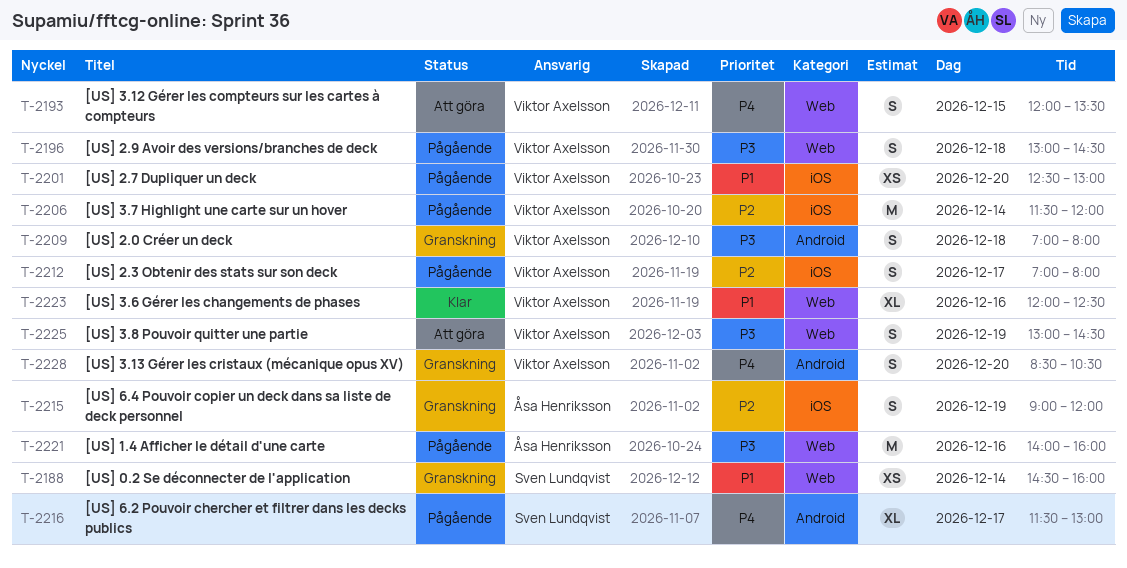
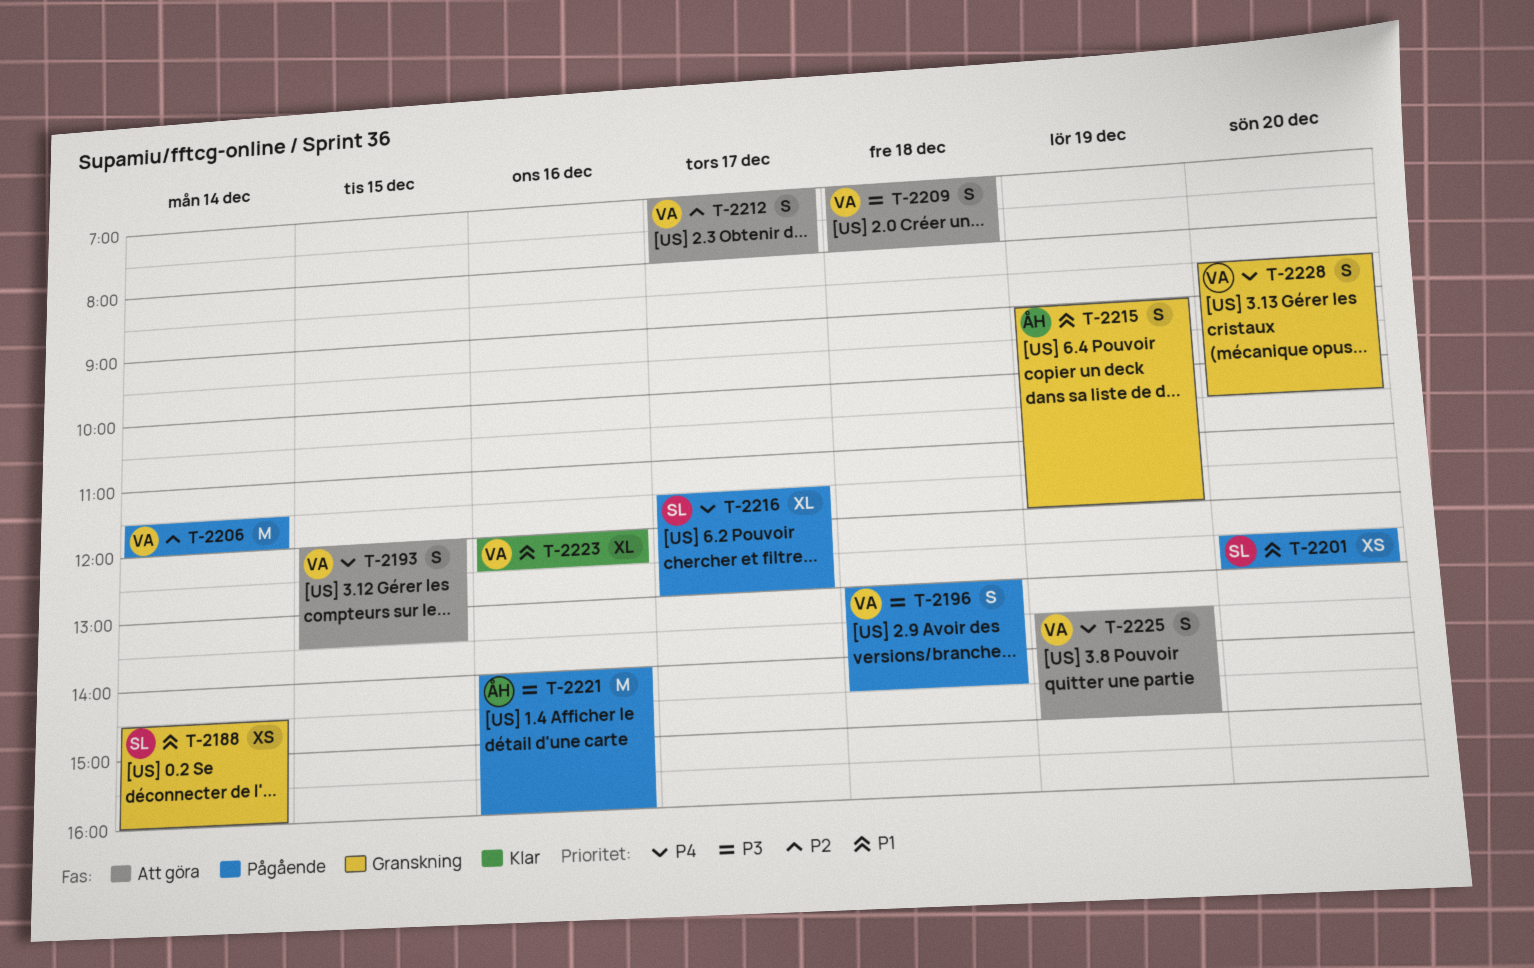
T-2201, owner: Viktor Axelsson -> Sven Lundqvist
T-2209, status: Granskning -> Att göra
T-2212, status: Pågående -> Att göra
T-2215, priority: P2 -> P1
T-2225, priority: P3 -> P4
T-2225, begins: 13:00 -> 13:30
T-2225, ends: 14:30 -> 15:00

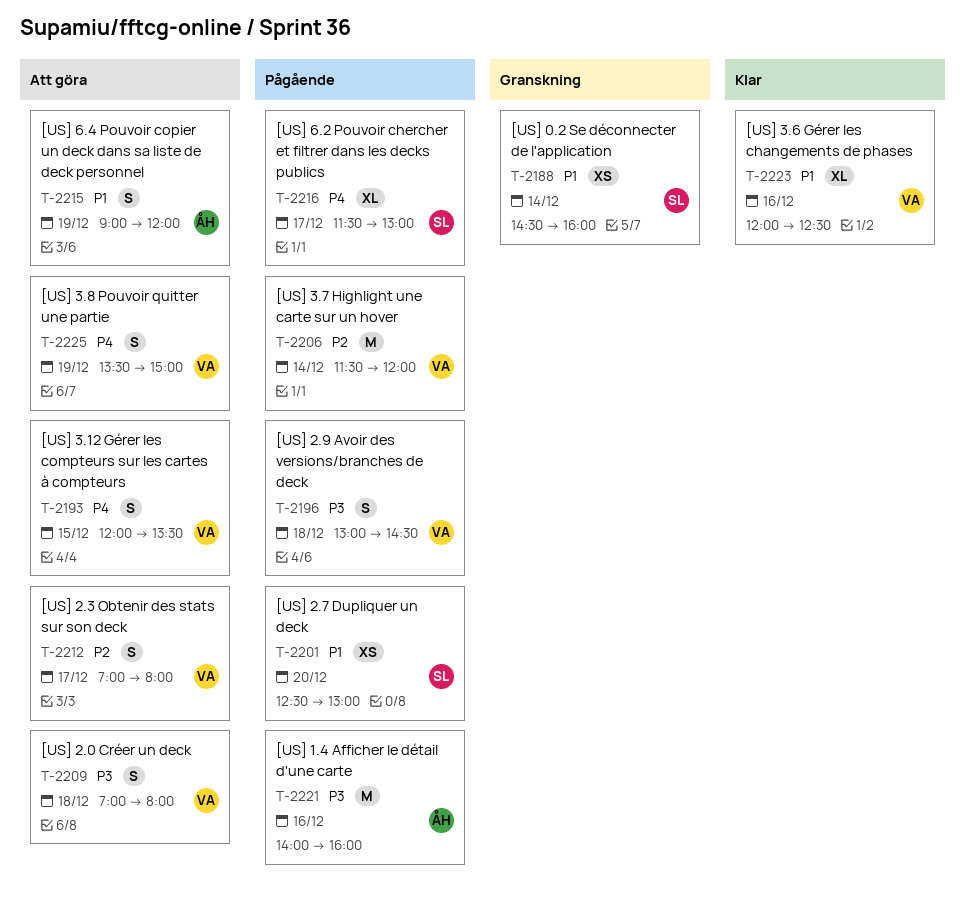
T-2215, status: Granskning -> Att göra
T-2228: present -> none

